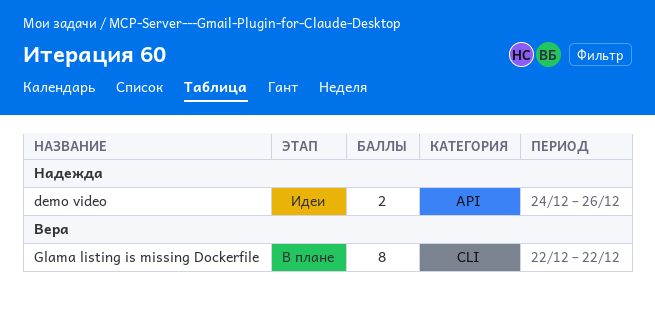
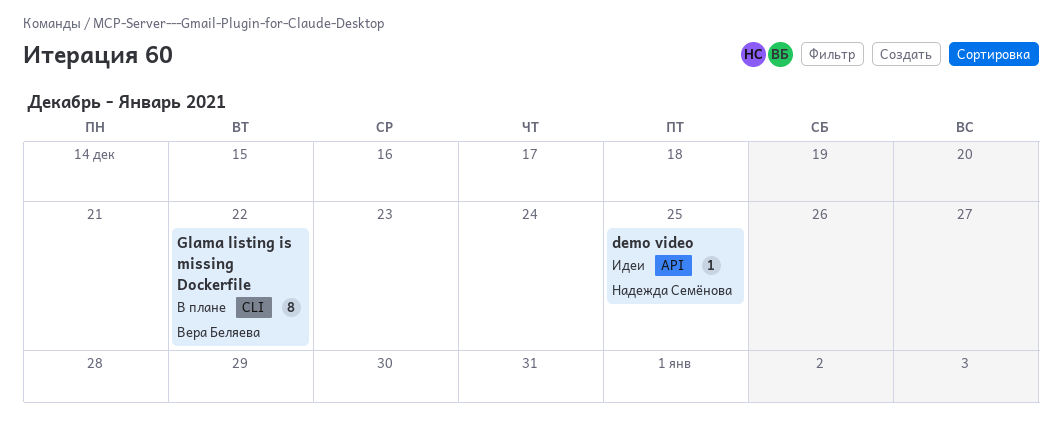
demo video, estimate: 2 -> 1
demo video, due: Dec 26 -> Dec 25

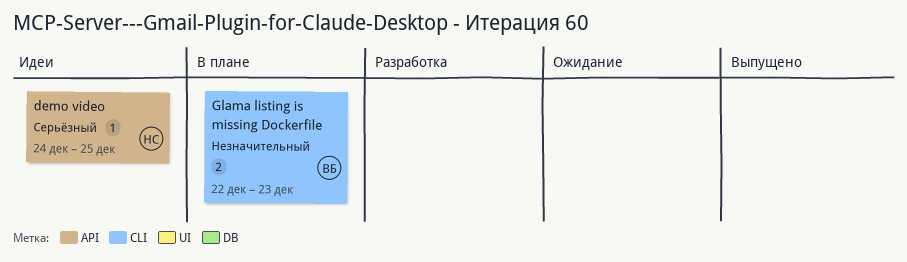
Glama listing is missing Dockerfile, estimate: 8 -> 2
Glama listing is missing Dockerfile, due: Dec 22 -> Dec 23

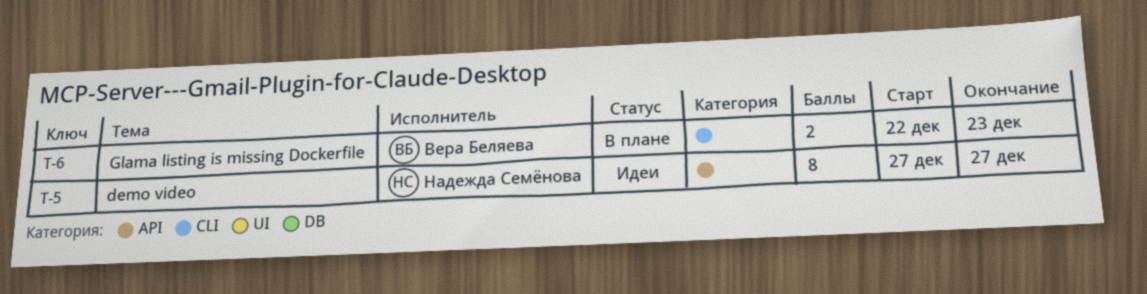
demo video, estimate: 1 -> 8
demo video, start: Dec 24 -> Dec 27
demo video, due: Dec 25 -> Dec 27

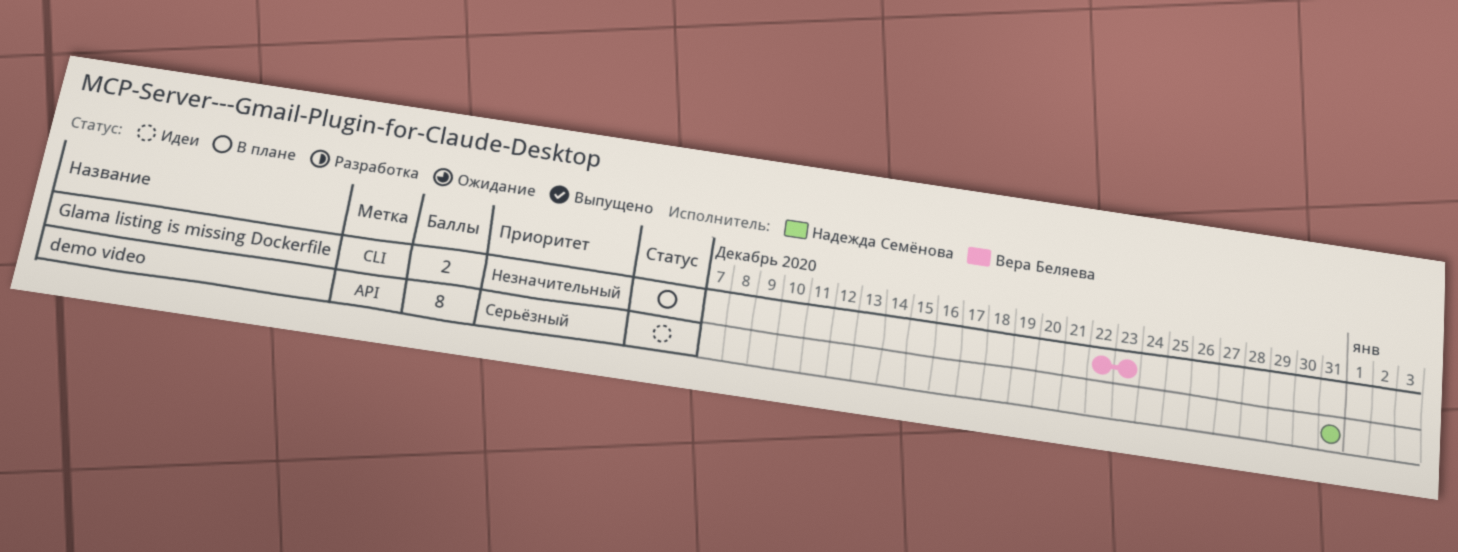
demo video, start: Dec 27 -> Dec 31
demo video, due: Dec 27 -> Dec 31

